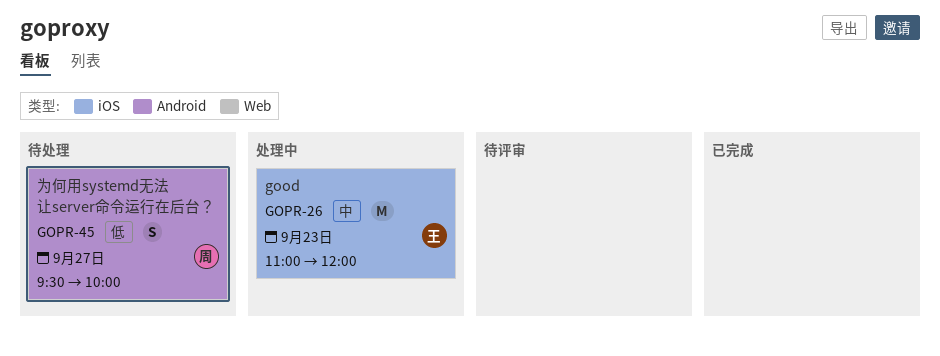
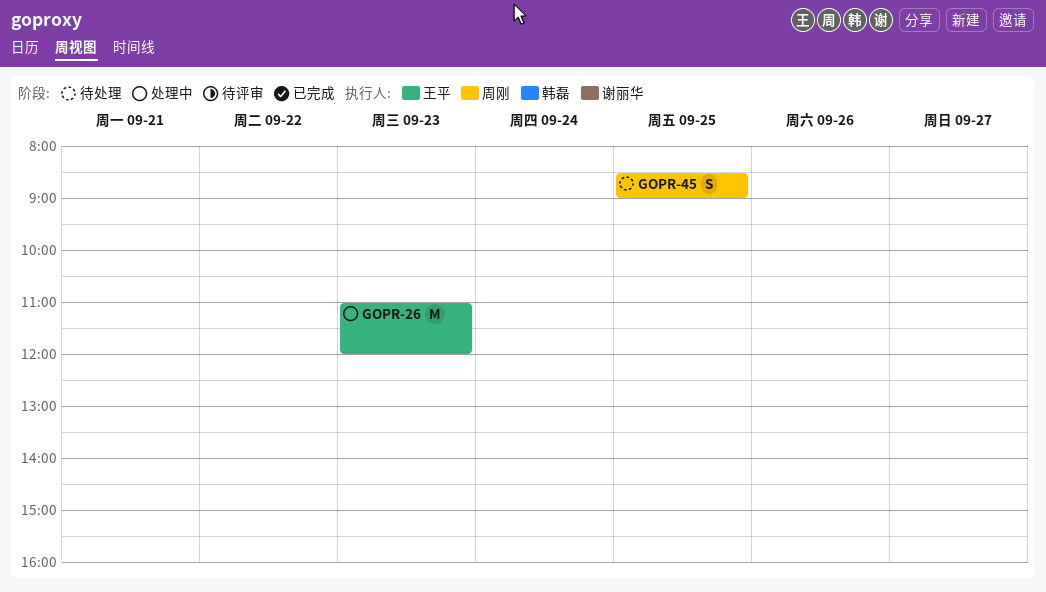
GOPR-45, day: Sep 27 -> Sep 25
GOPR-45, begins: 09:30 -> 08:30
GOPR-45, ends: 10:00 -> 09:00

